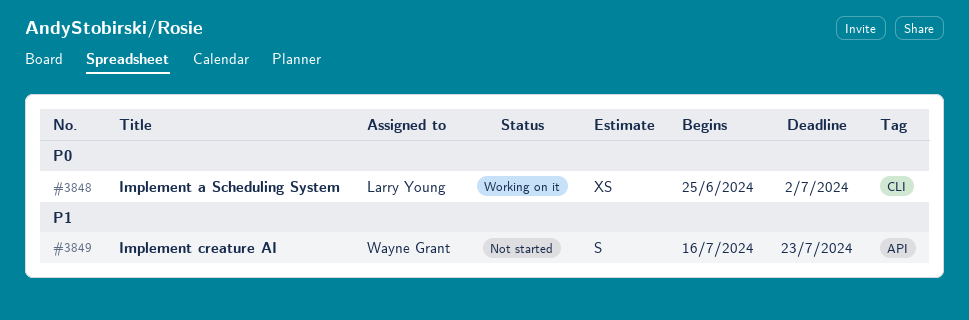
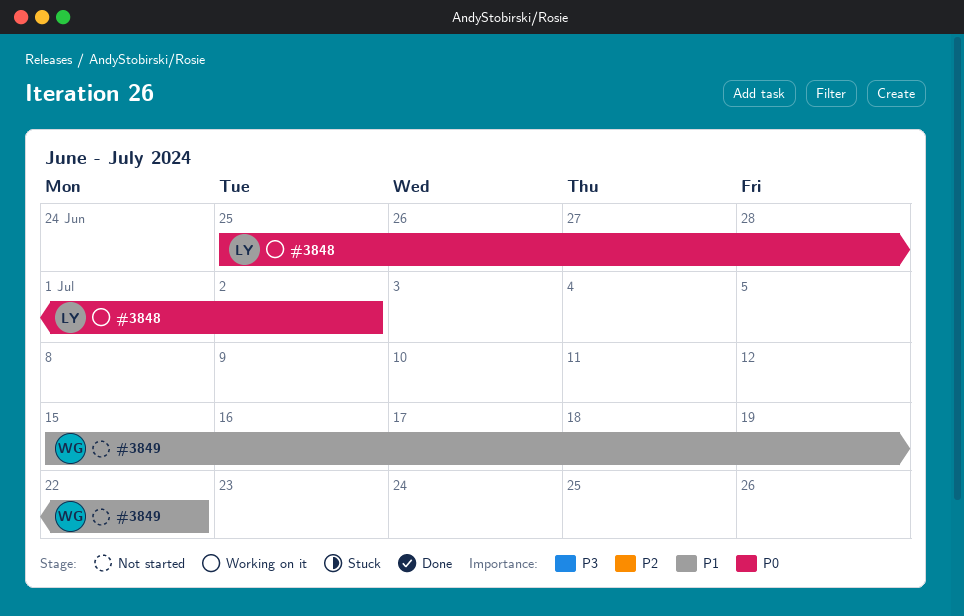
#3849, start: Jul 16 -> Jul 15
#3849, due: Jul 23 -> Jul 22

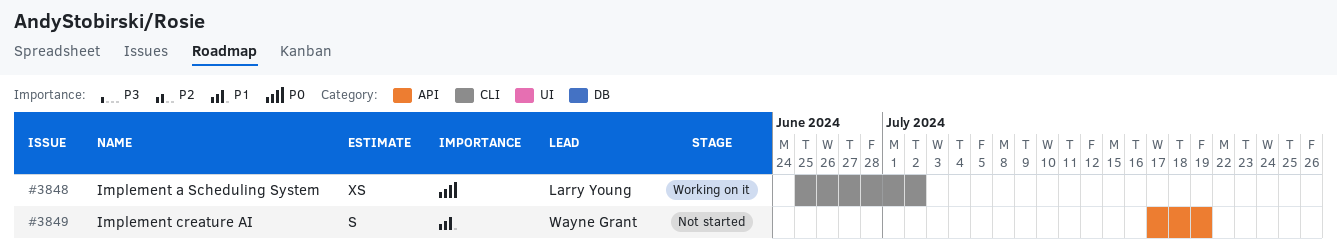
#3849, start: Jul 15 -> Jul 17
#3849, due: Jul 22 -> Jul 19

